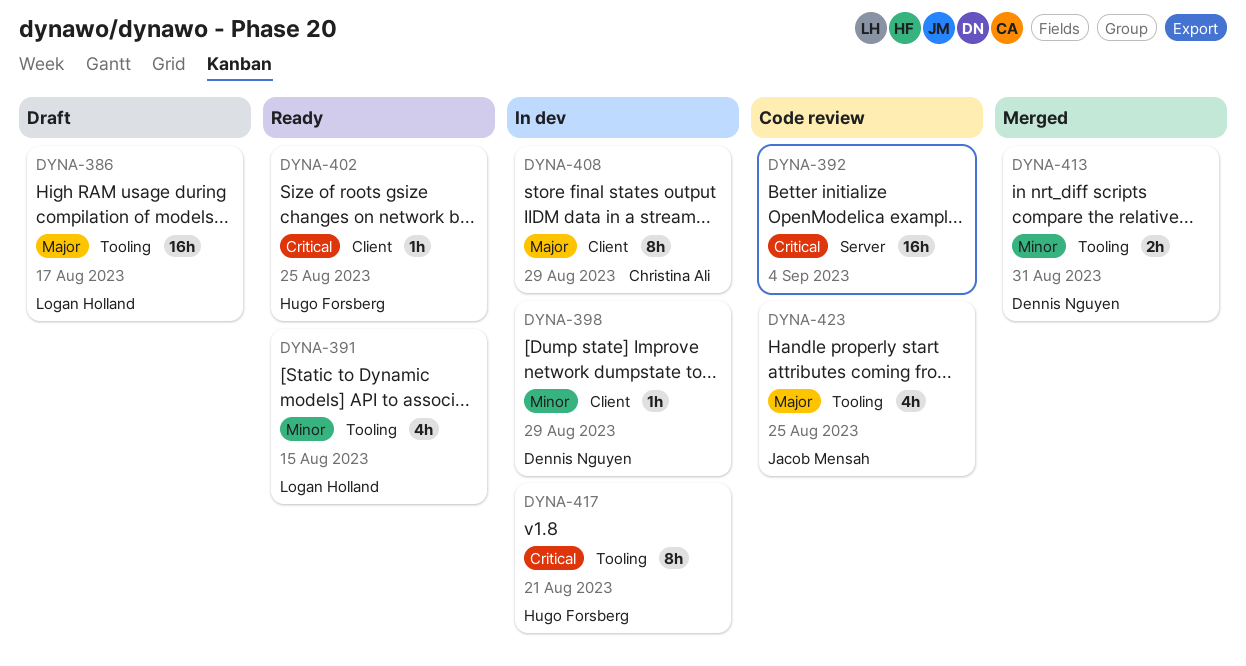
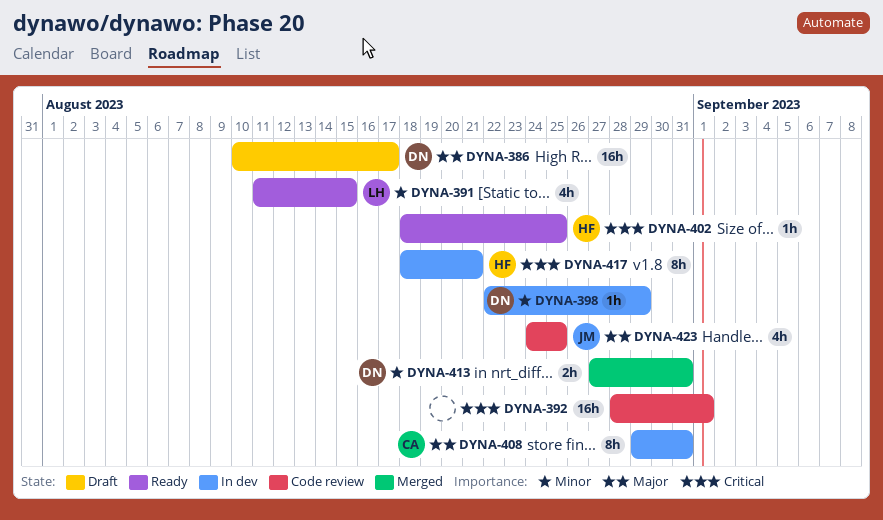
DYNA-386, owner: Logan Holland -> Dennis Nguyen
DYNA-392, due: Sep 4 -> Sep 1
DYNA-408, due: Aug 29 -> Aug 31

